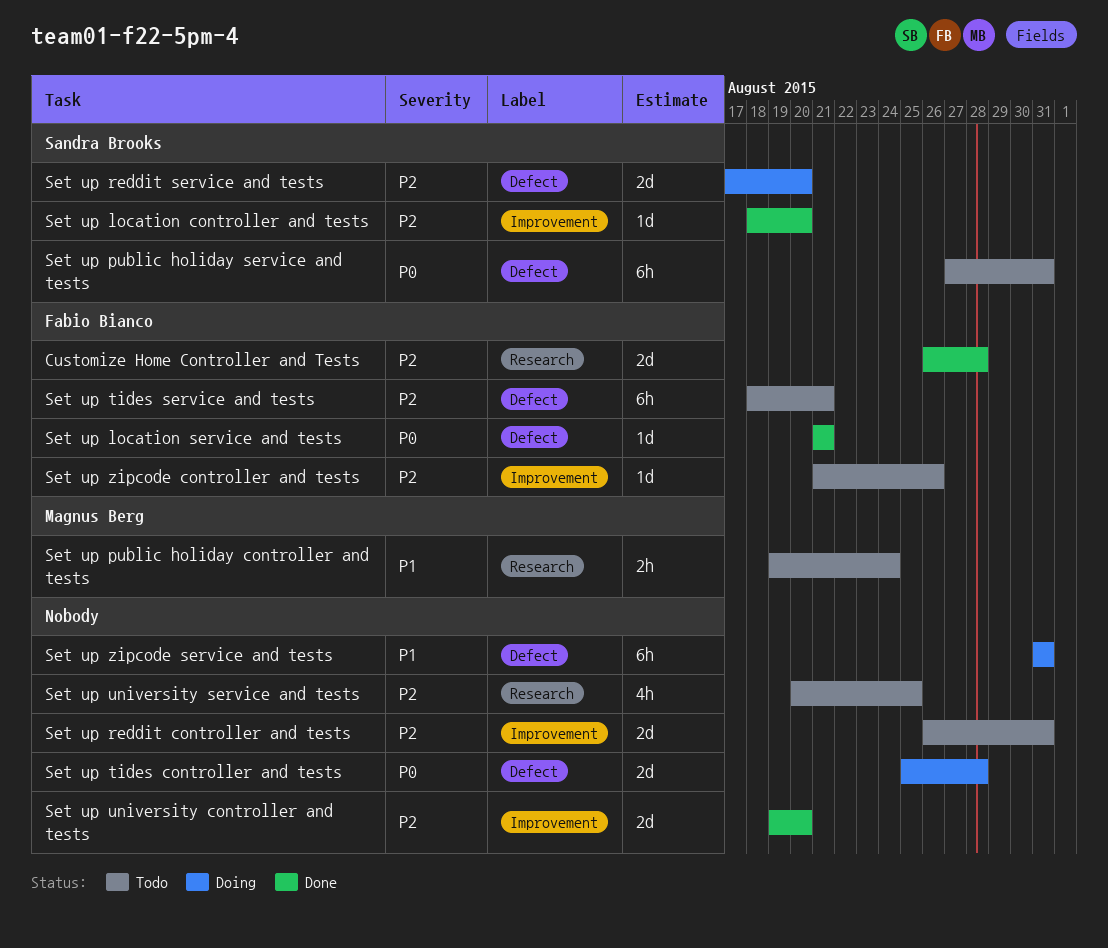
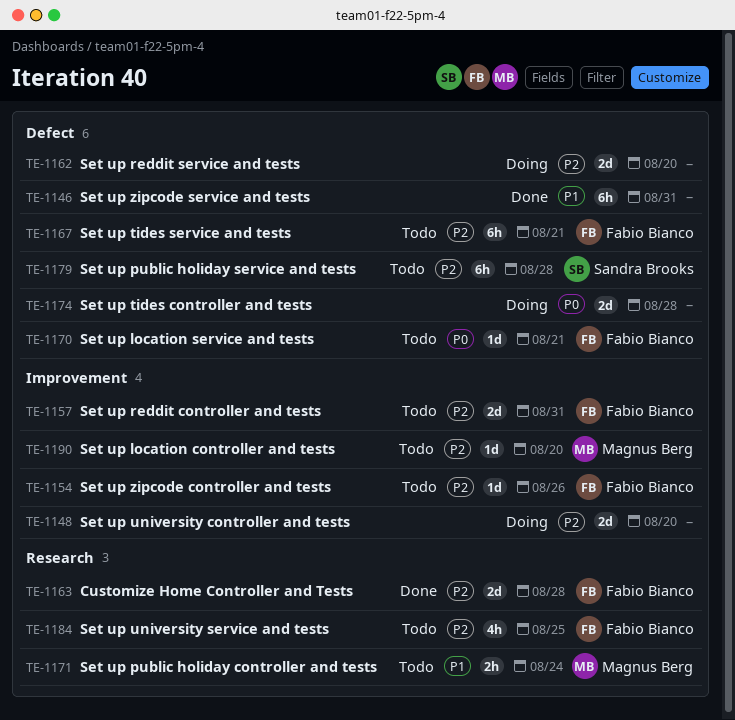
Set up location controller and tests, status: Done -> Todo
Set up location controller and tests, owner: Sandra Brooks -> Magnus Berg
Set up location service and tests, status: Done -> Todo
Set up public holiday service and tests, priority: P0 -> P2
Set up public holiday service and tests, due: Aug 31 -> Aug 28
Set up reddit controller and tests, owner: none -> Fabio Bianco
Set up reddit service and tests, owner: Sandra Brooks -> none
Set up university controller and tests, status: Done -> Doing
Set up university service and tests, owner: none -> Fabio Bianco
Set up zipcode service and tests, status: Doing -> Done

